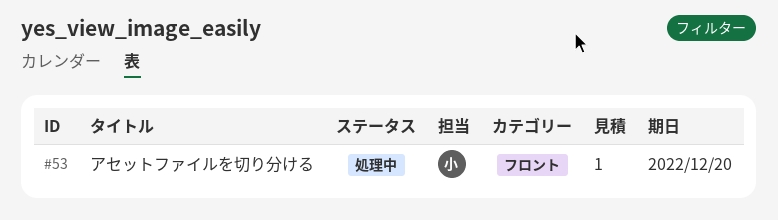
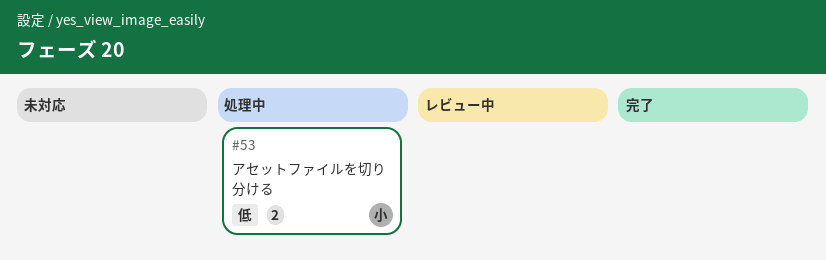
#53, estimate: 1 -> 2

